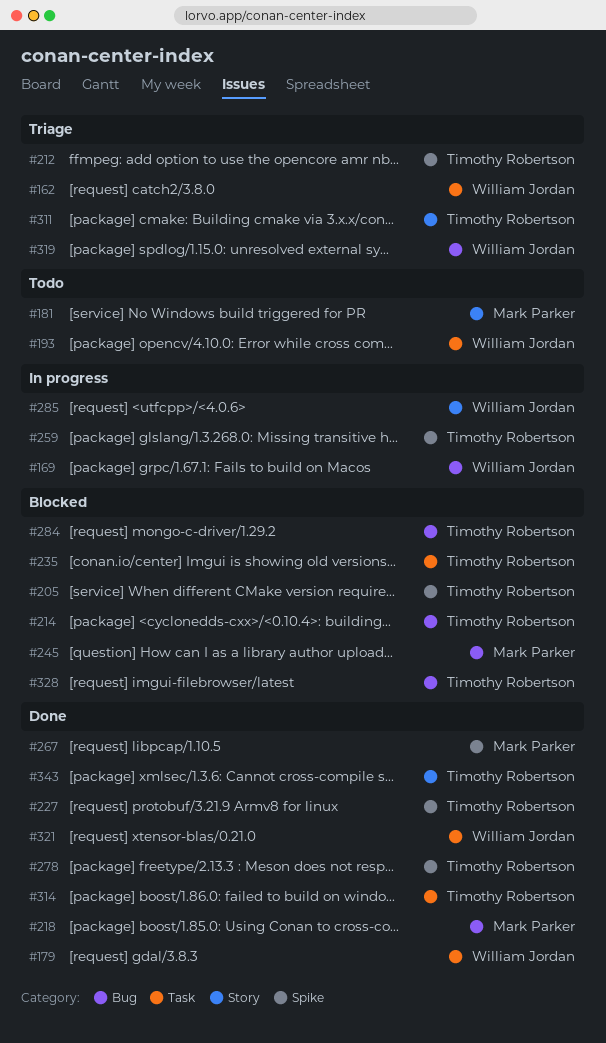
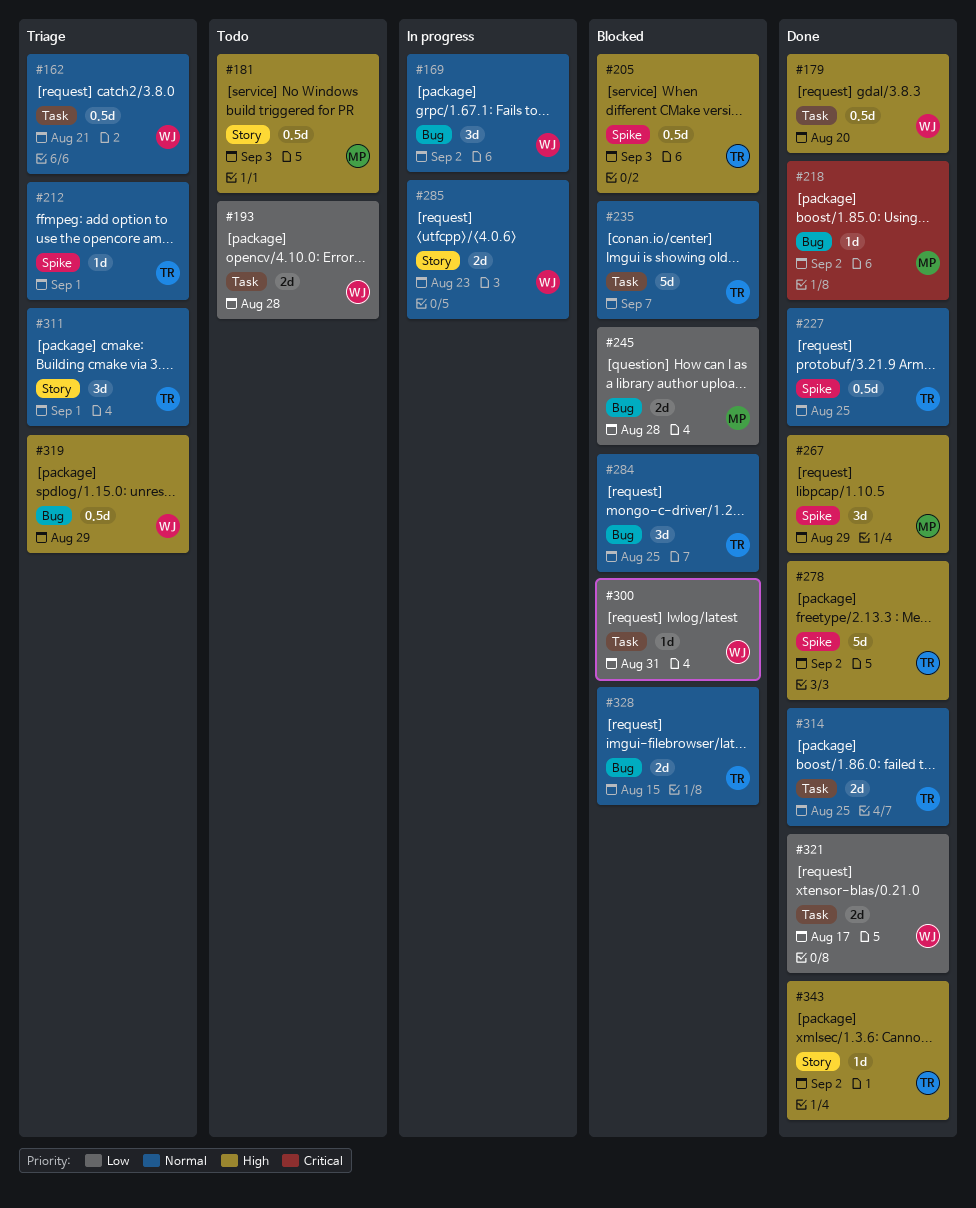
#214: present -> none
#259: present -> none
#300: none -> present

